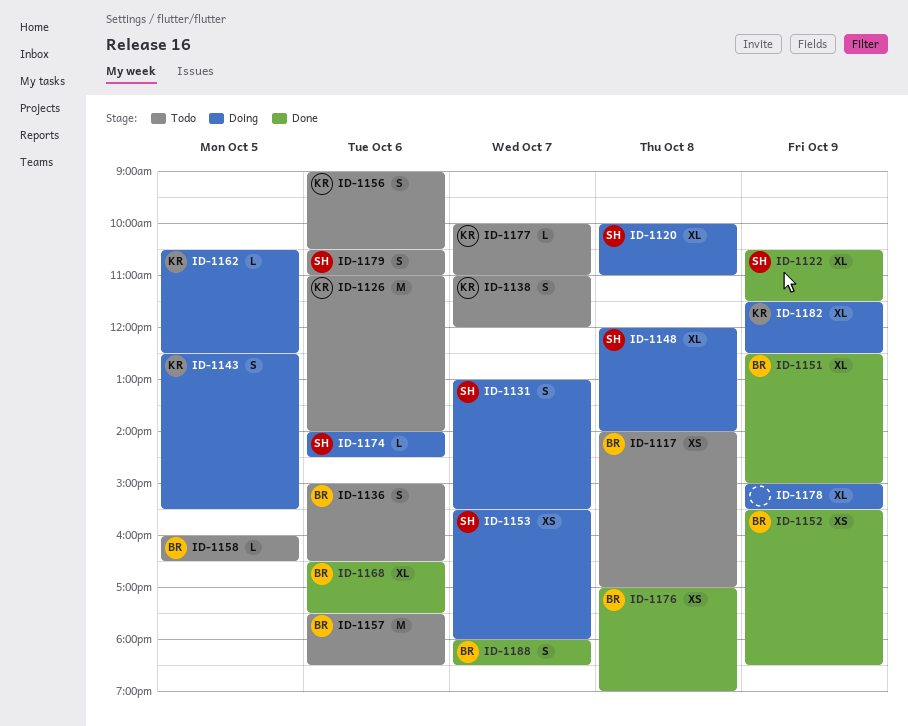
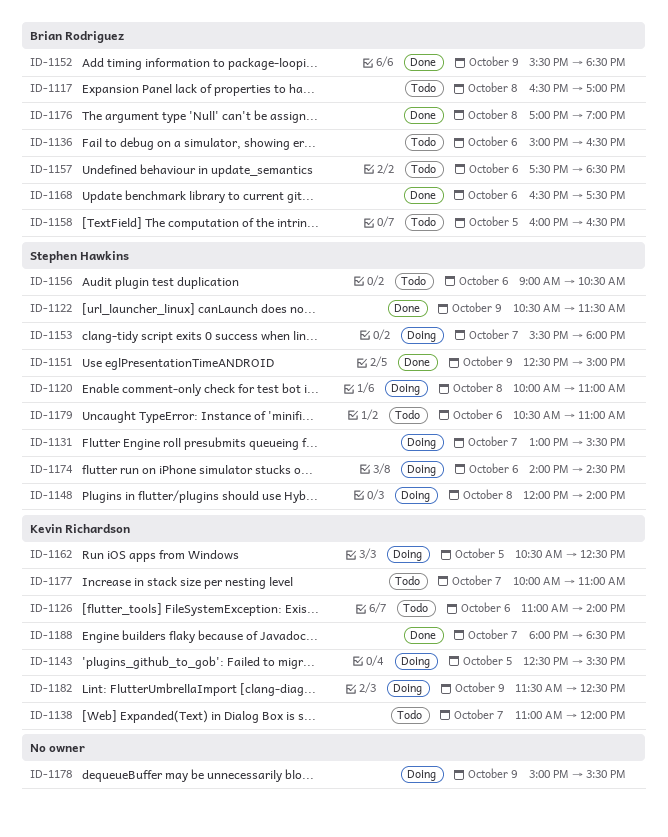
ID-1117, begins: 14:00 -> 16:30
ID-1151, owner: Brian Rodriguez -> Stephen Hawkins
ID-1156, owner: Kevin Richardson -> Stephen Hawkins
ID-1188, owner: Brian Rodriguez -> Kevin Richardson

